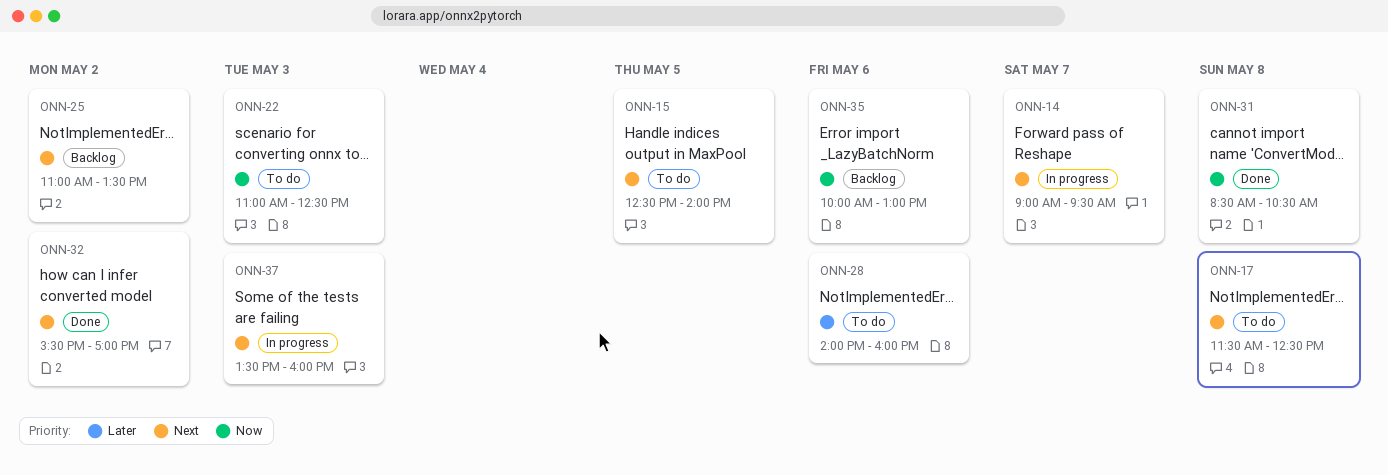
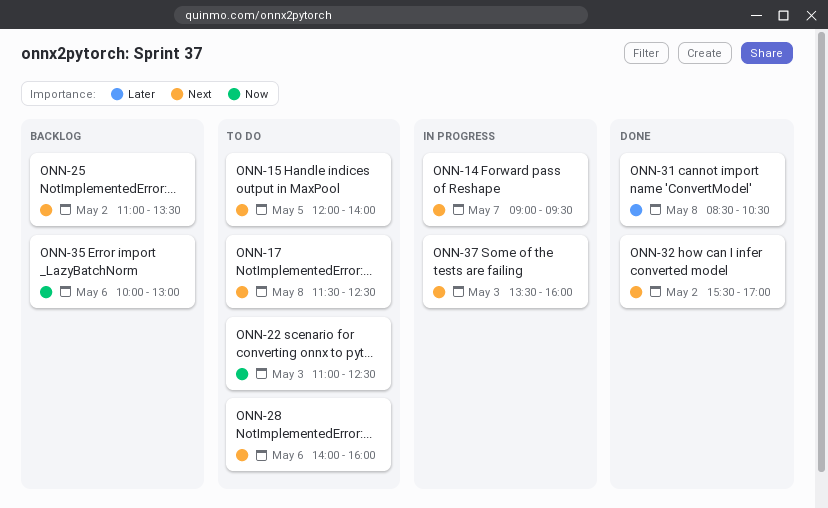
ONN-15, begins: 12:30 -> 12:00
ONN-28, priority: Later -> Next
ONN-31, priority: Now -> Later

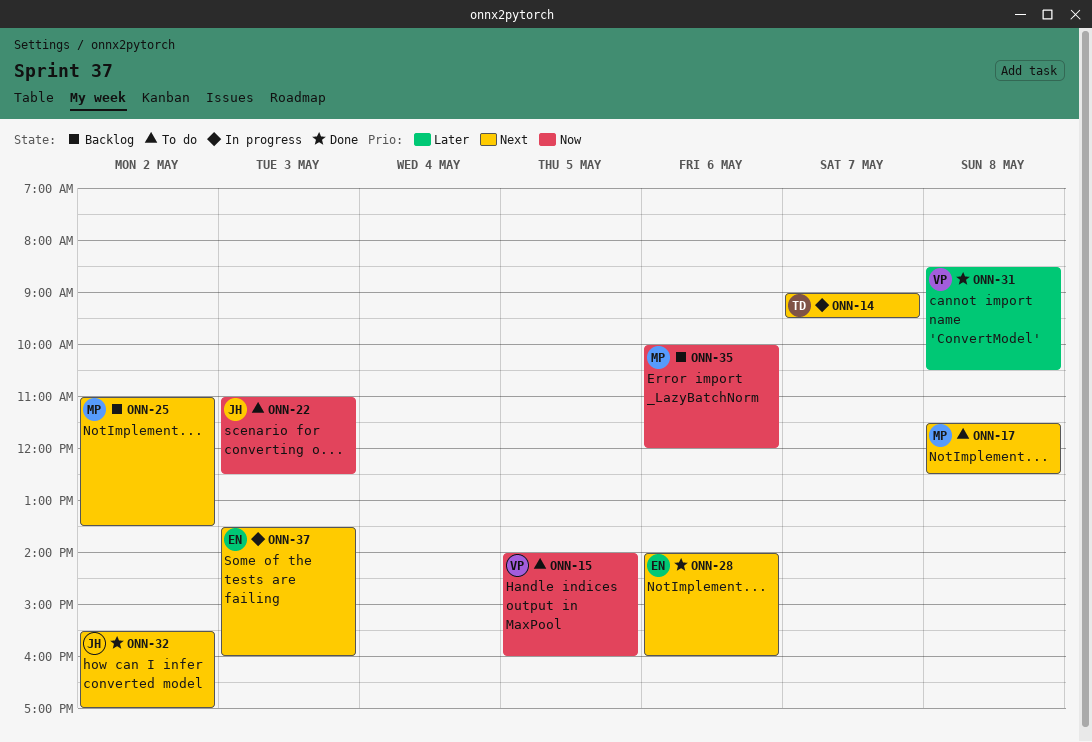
ONN-15, priority: Next -> Now
ONN-15, begins: 12:00 -> 14:00
ONN-15, ends: 14:00 -> 16:00
ONN-28, status: To do -> Done
ONN-35, ends: 13:00 -> 12:00

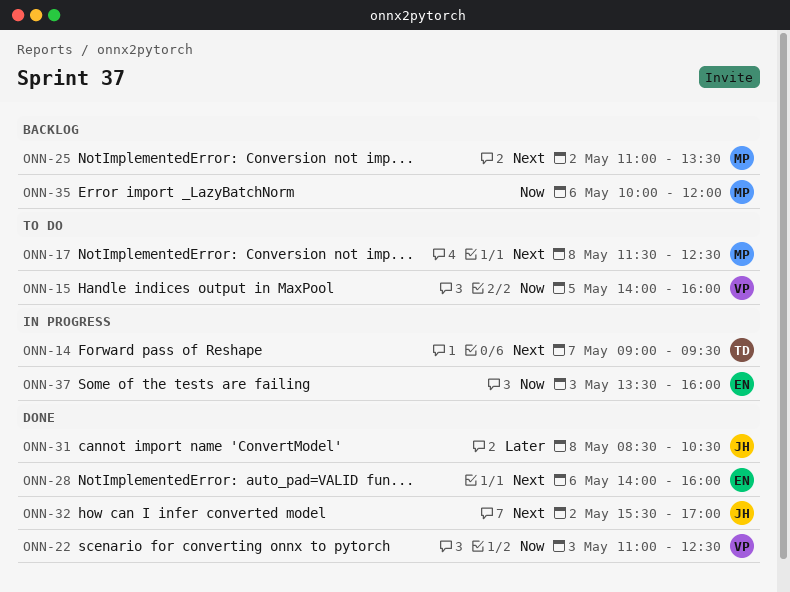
ONN-22, status: To do -> Done
ONN-22, owner: JH -> VP
ONN-31, owner: VP -> JH
ONN-37, priority: Next -> Now

